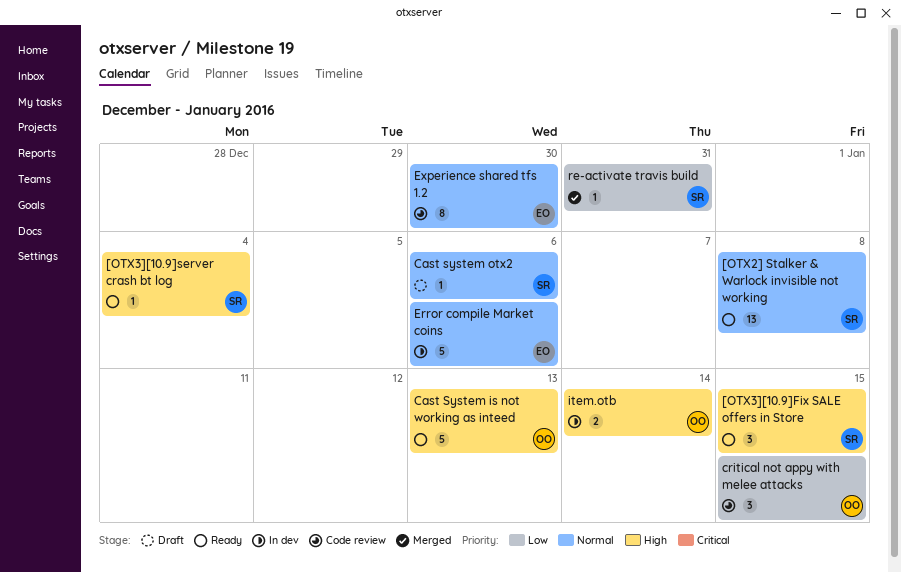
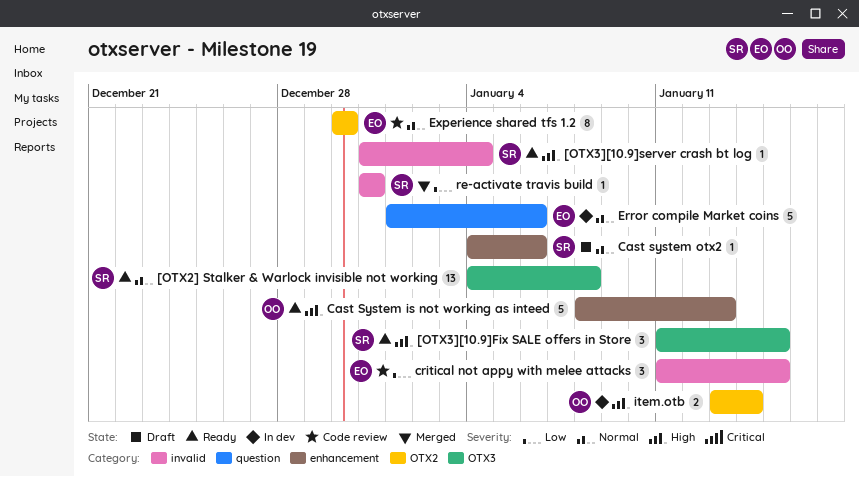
critical not appy with melee attacks, owner: OO -> EO

